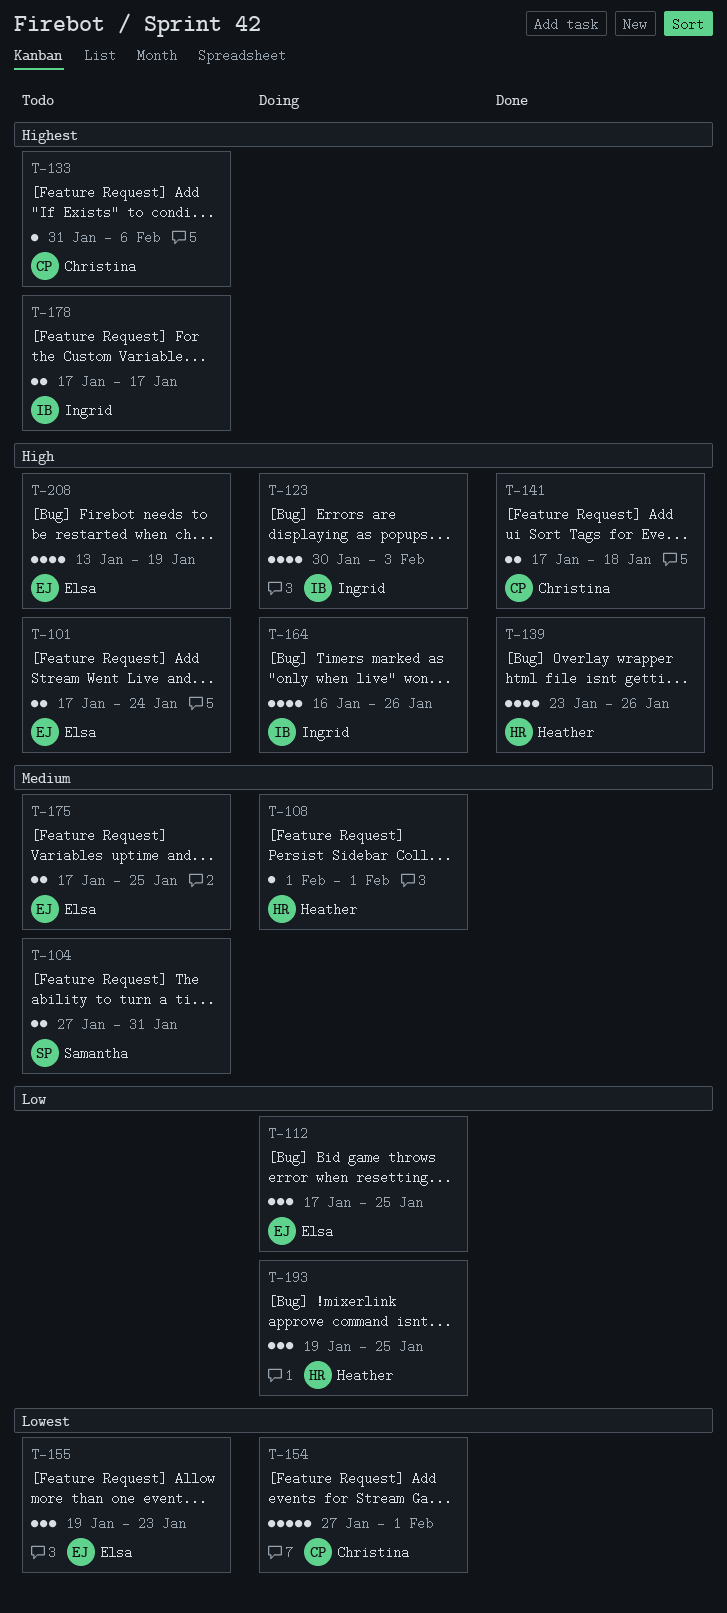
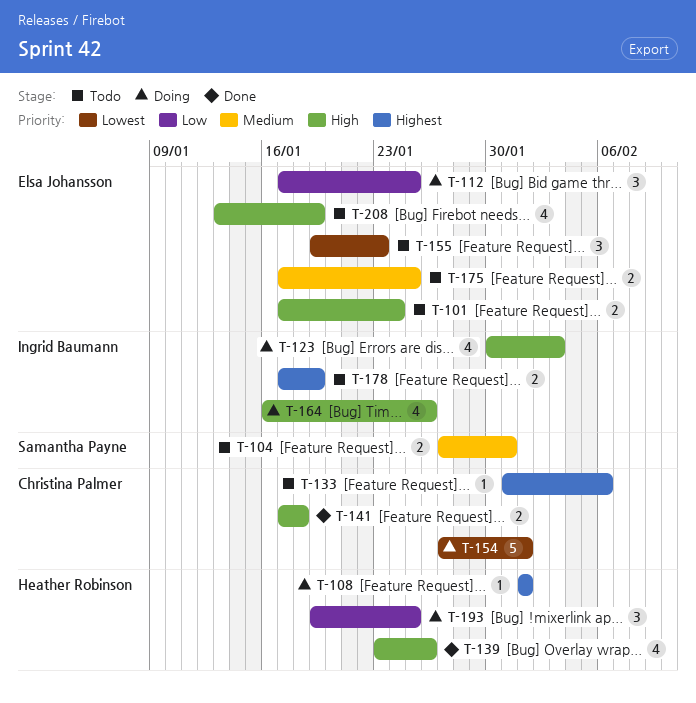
T-108, priority: Medium -> Highest
T-178, due: Jan 17 -> Jan 19

